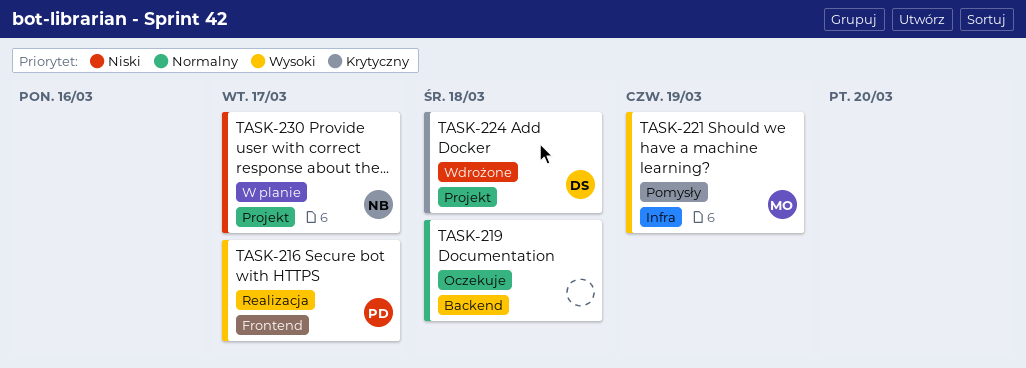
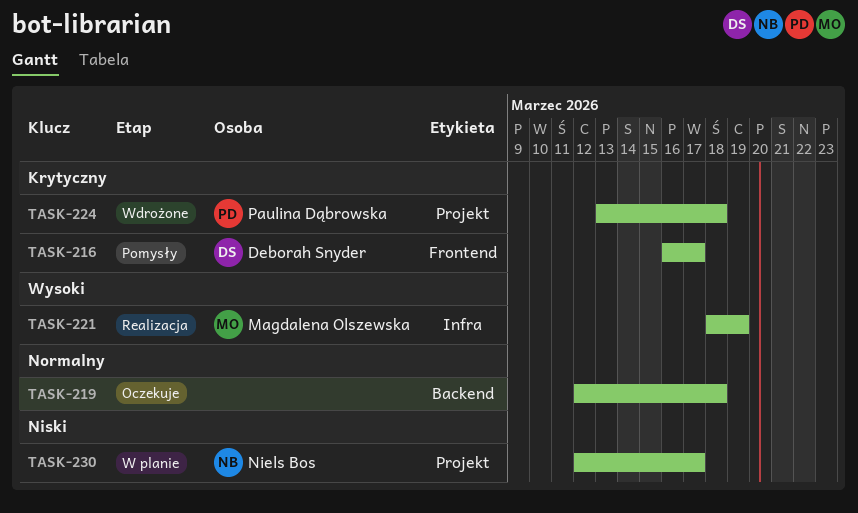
TASK-216, status: Realizacja -> Pomysły
TASK-216, owner: Paulina Dąbrowska -> Deborah Snyder
TASK-216, priority: Wysoki -> Krytyczny
TASK-221, status: Pomysły -> Realizacja
TASK-224, owner: Deborah Snyder -> Paulina Dąbrowska

